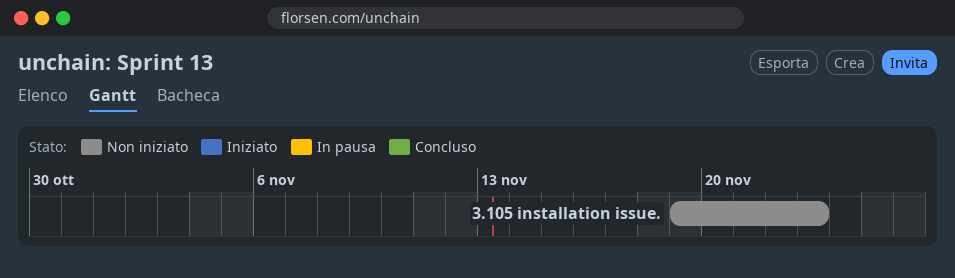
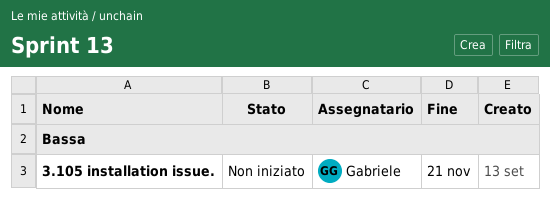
3.105 installation issue., due: Nov 23 -> Nov 21

